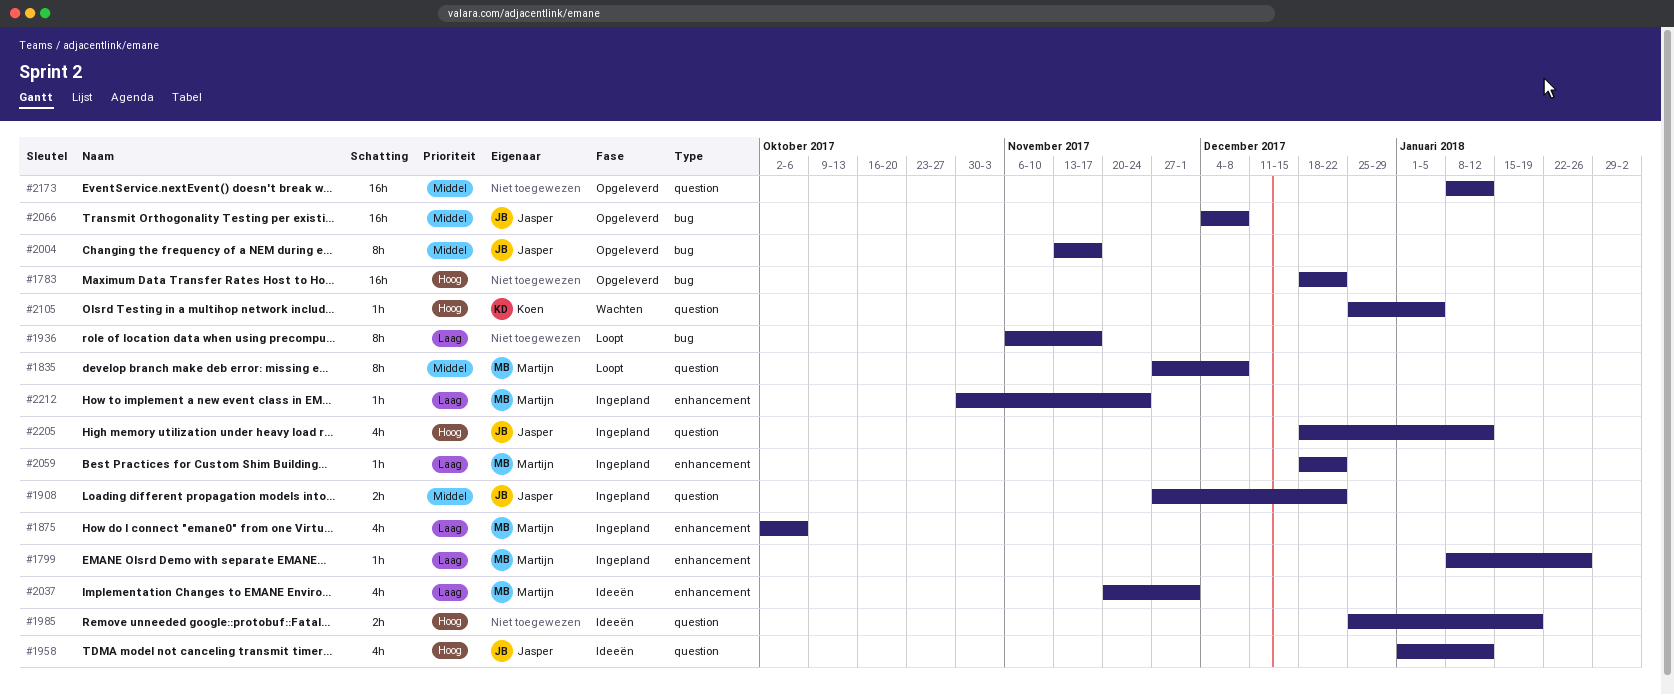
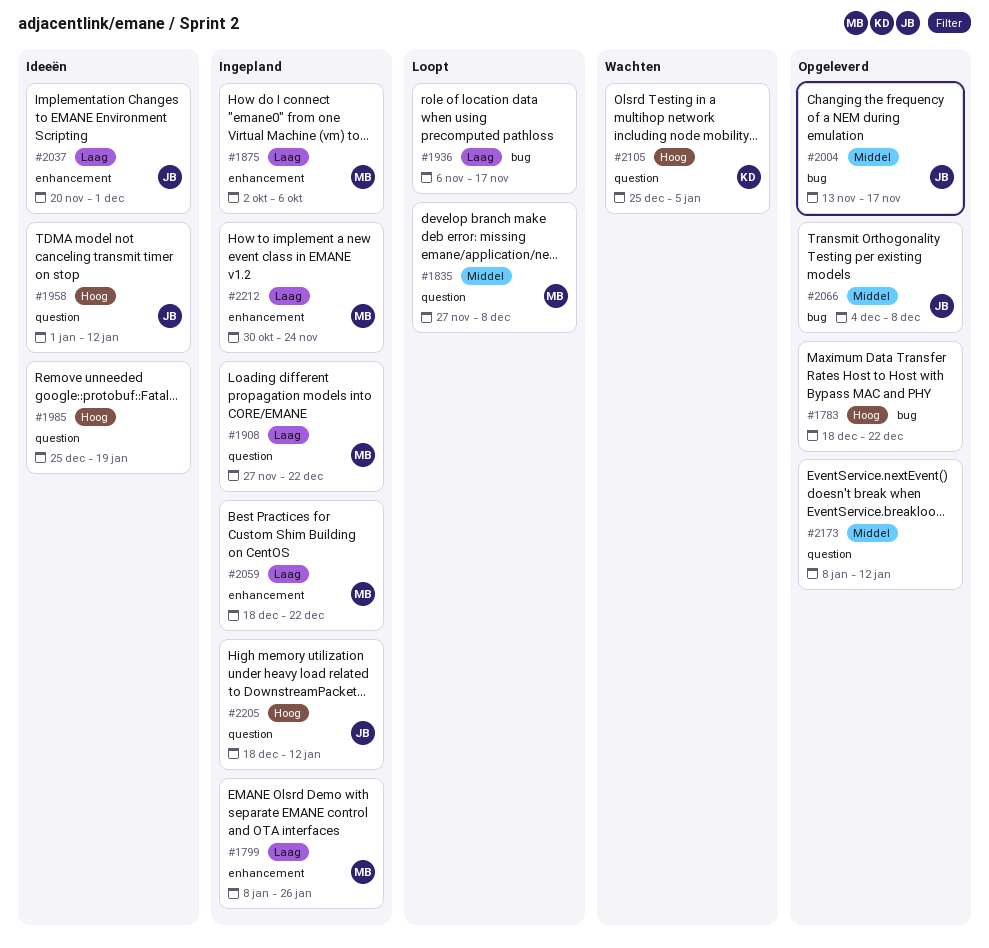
#1908, owner: Jasper -> Martijn
#1908, priority: Middel -> Laag
#2037, owner: Martijn -> Jasper

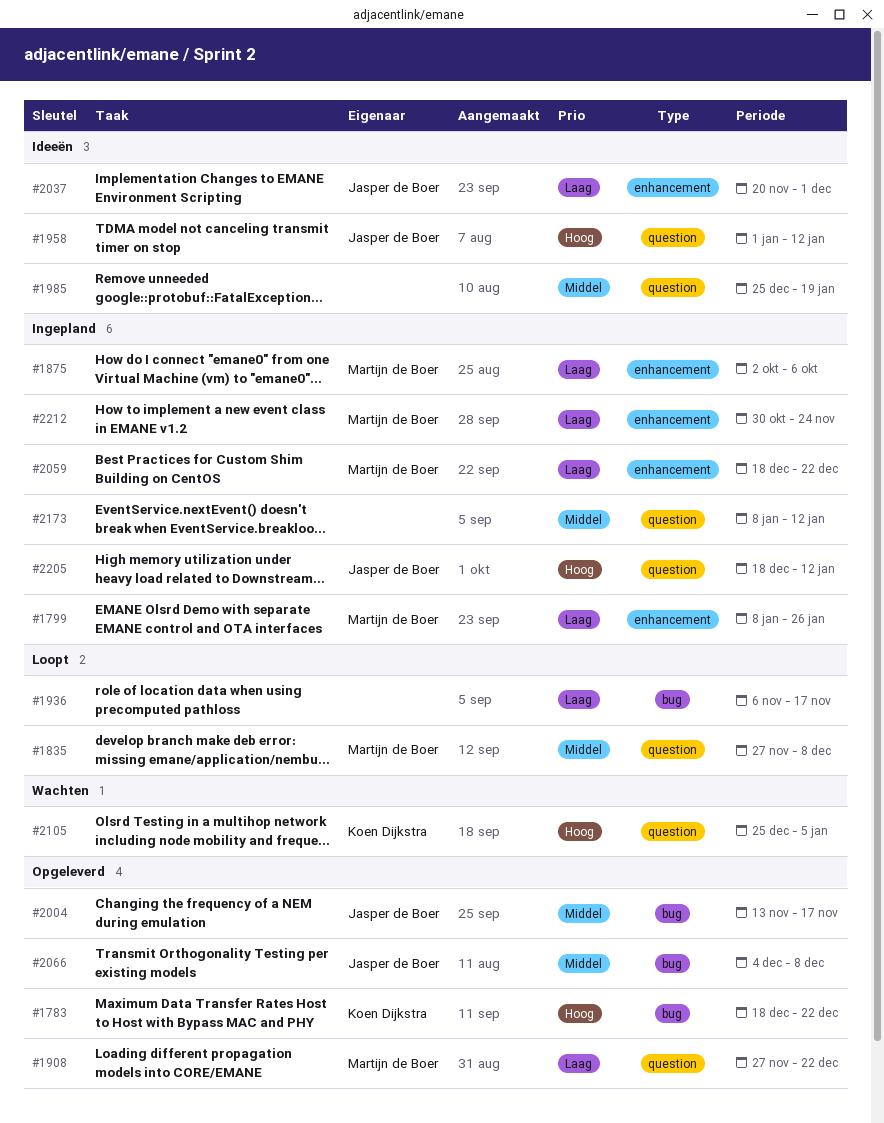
#1783, owner: none -> Koen Dijkstra
#1908, status: Ingepland -> Opgeleverd
#1985, priority: Hoog -> Middel
#2173, status: Opgeleverd -> Ingepland

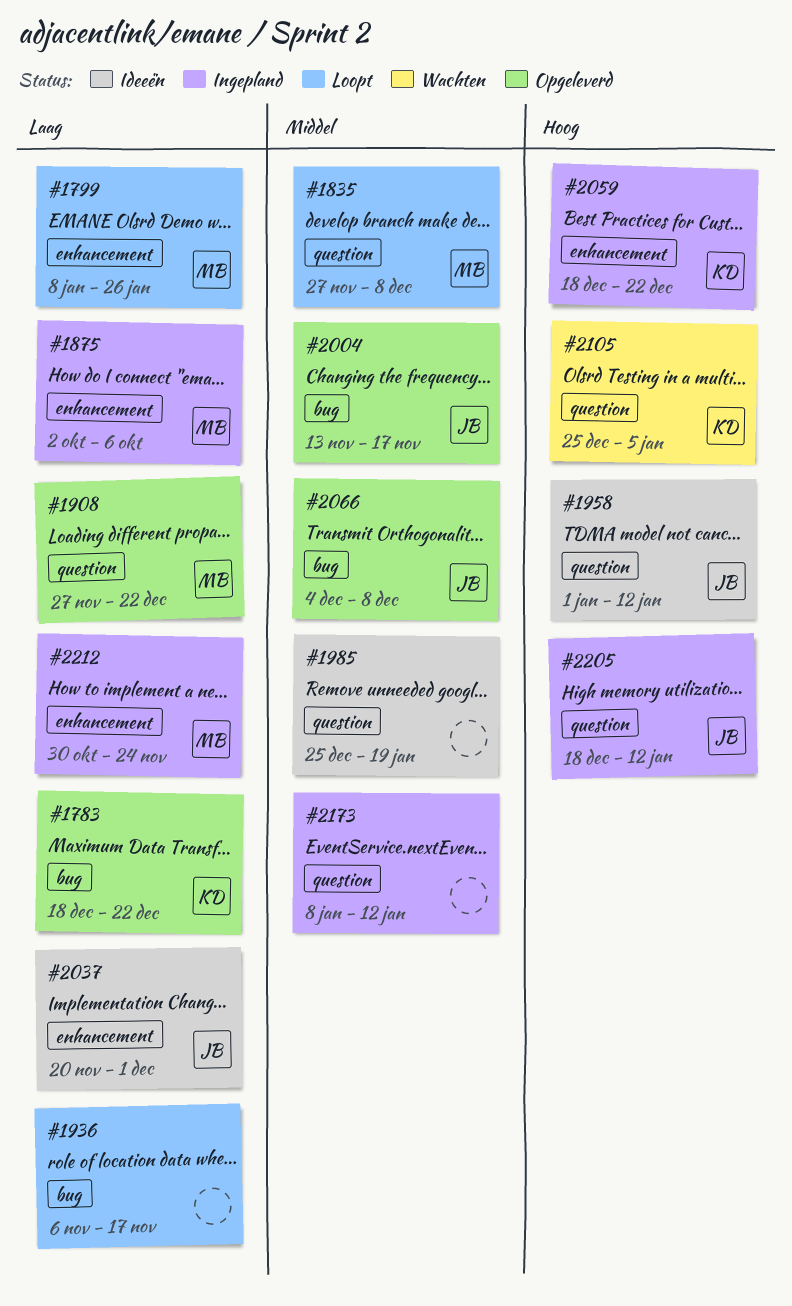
#1783, priority: Hoog -> Laag
#1799, status: Ingepland -> Loopt
#2059, owner: Martijn de Boer -> Koen Dijkstra
#2059, priority: Laag -> Hoog

